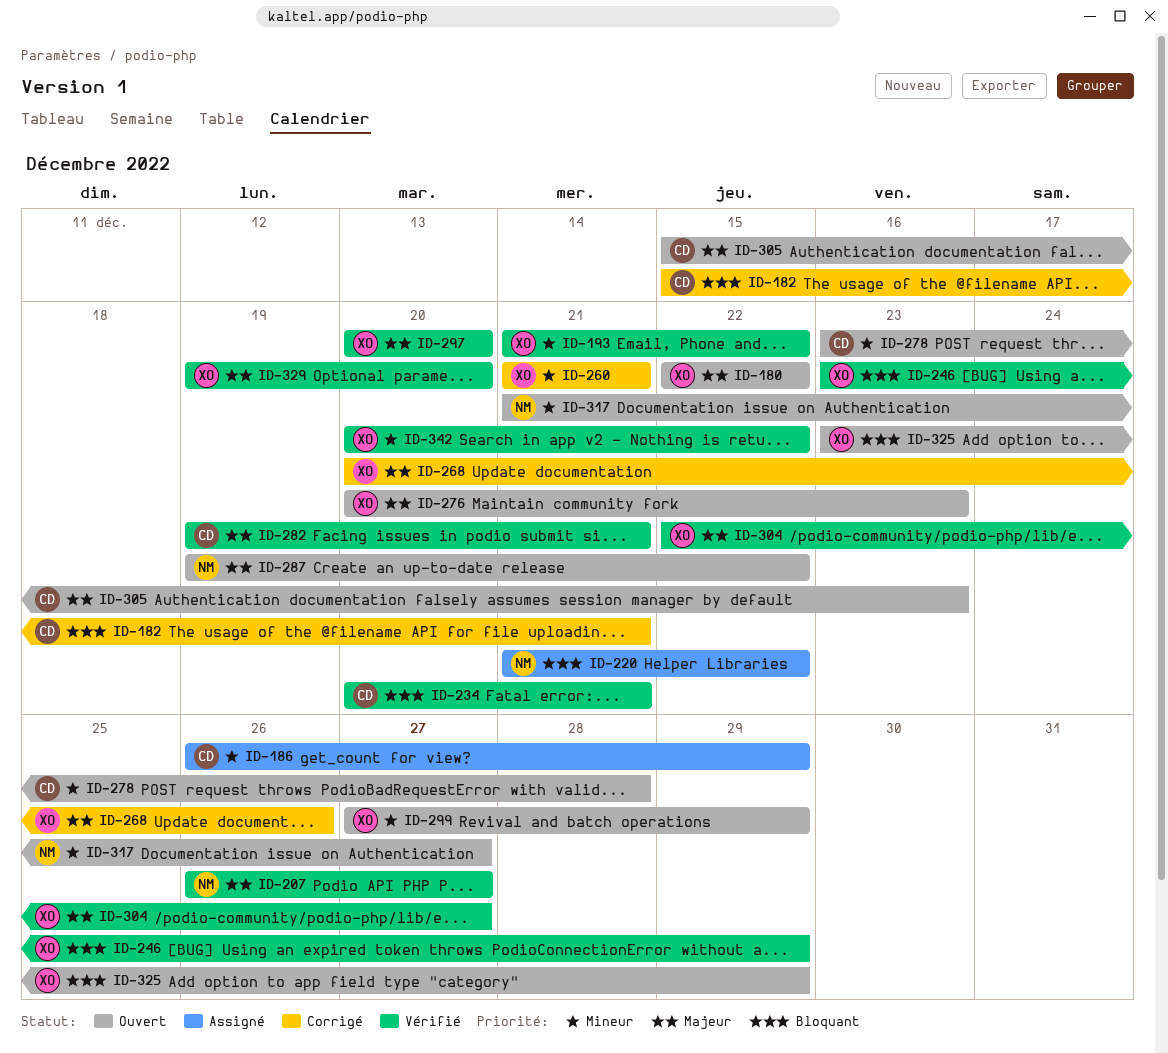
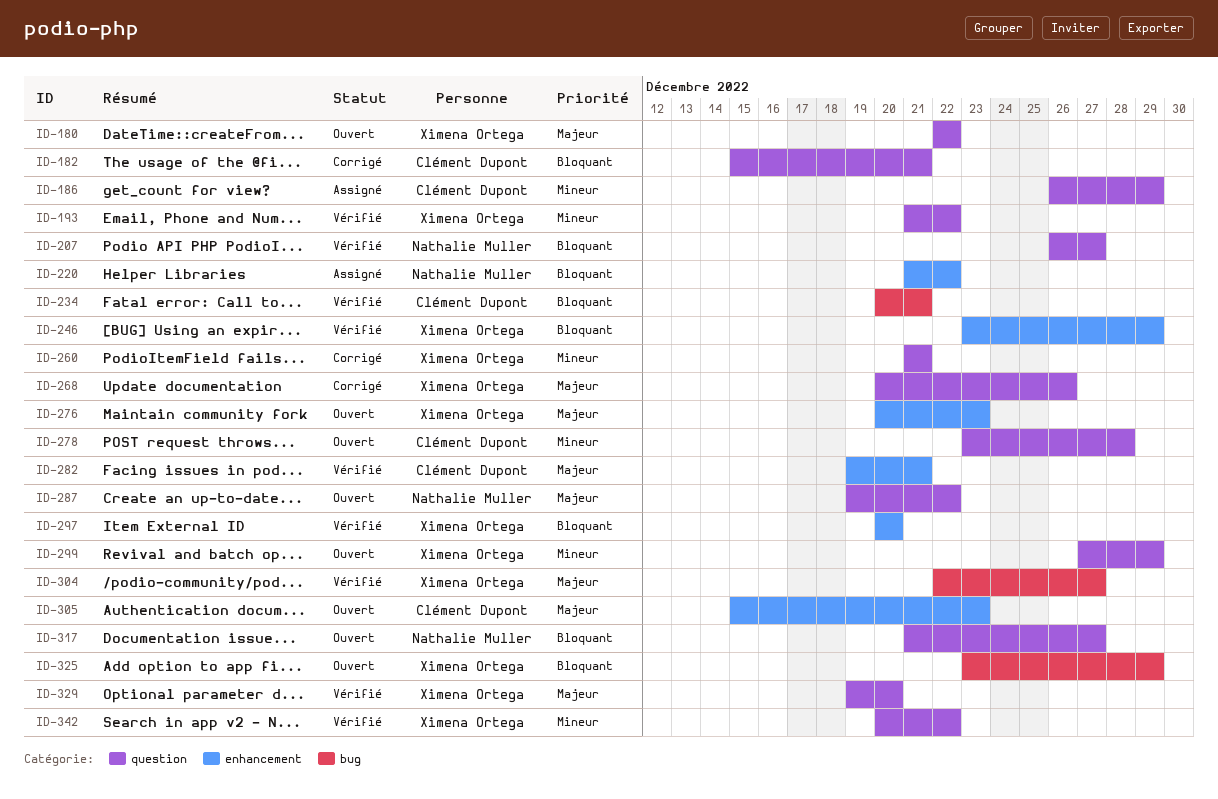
ID-207, priority: Majeur -> Bloquant
ID-297, priority: Majeur -> Bloquant
ID-317, priority: Mineur -> Bloquant

